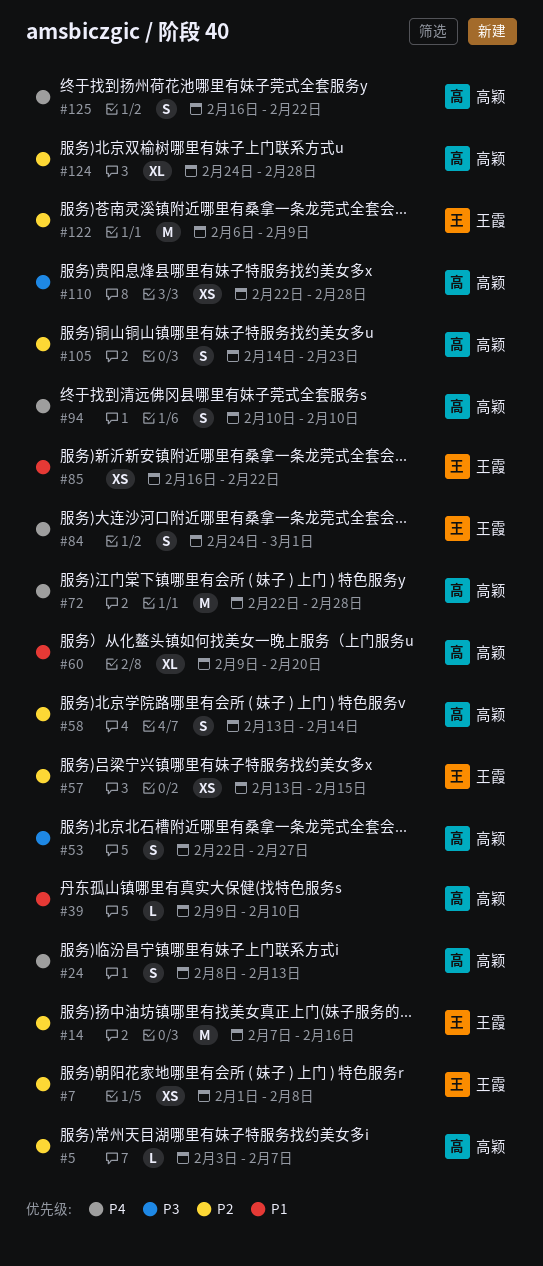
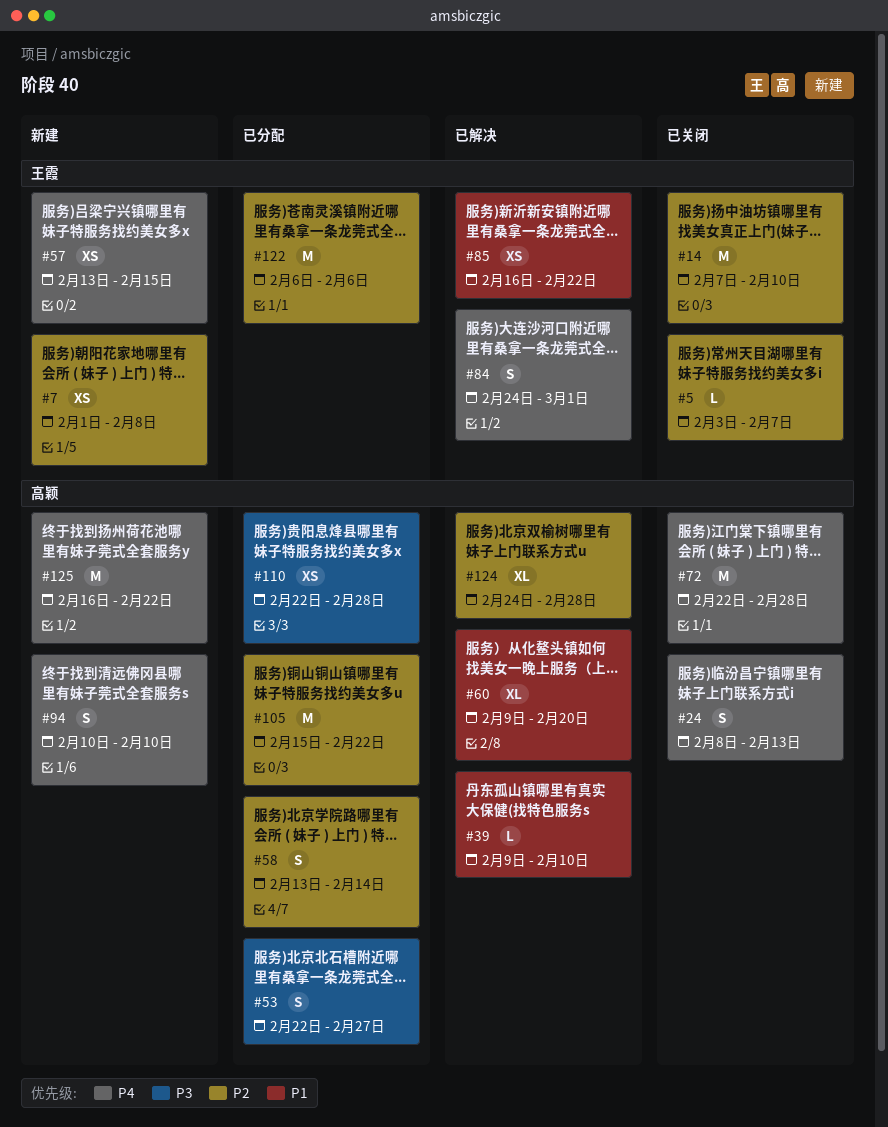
#5, owner: 高颖 -> 王霞
#14, due: Feb 16 -> Feb 10
#57, priority: P2 -> P4
#105, estimate: S -> M
#105, start: Feb 14 -> Feb 15
#105, due: Feb 23 -> Feb 22
#122, due: Feb 9 -> Feb 6
#125, estimate: S -> M

